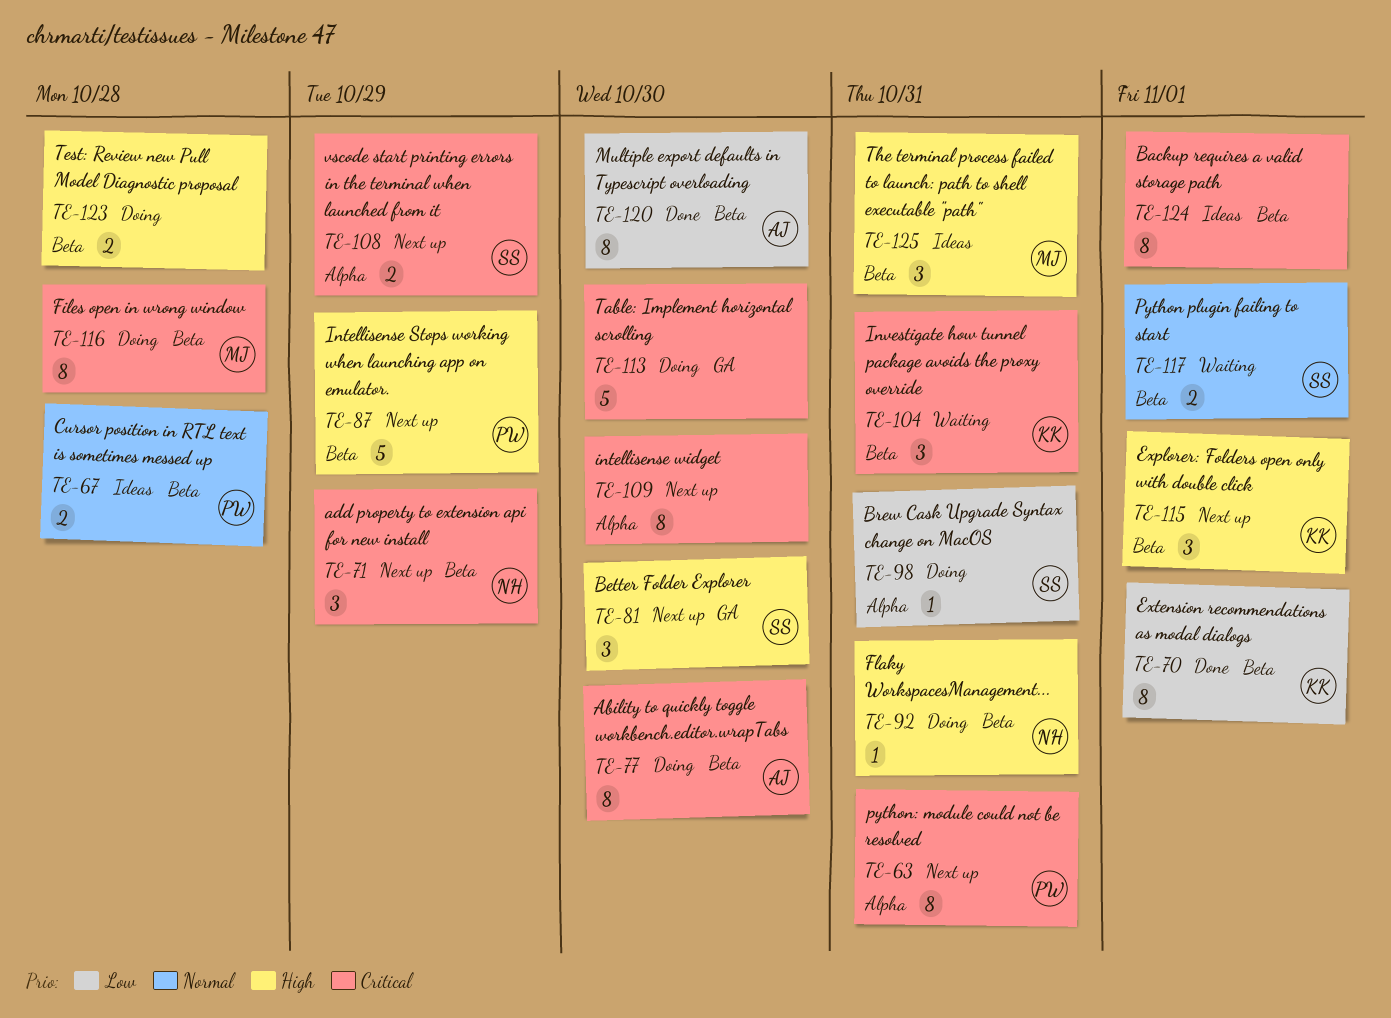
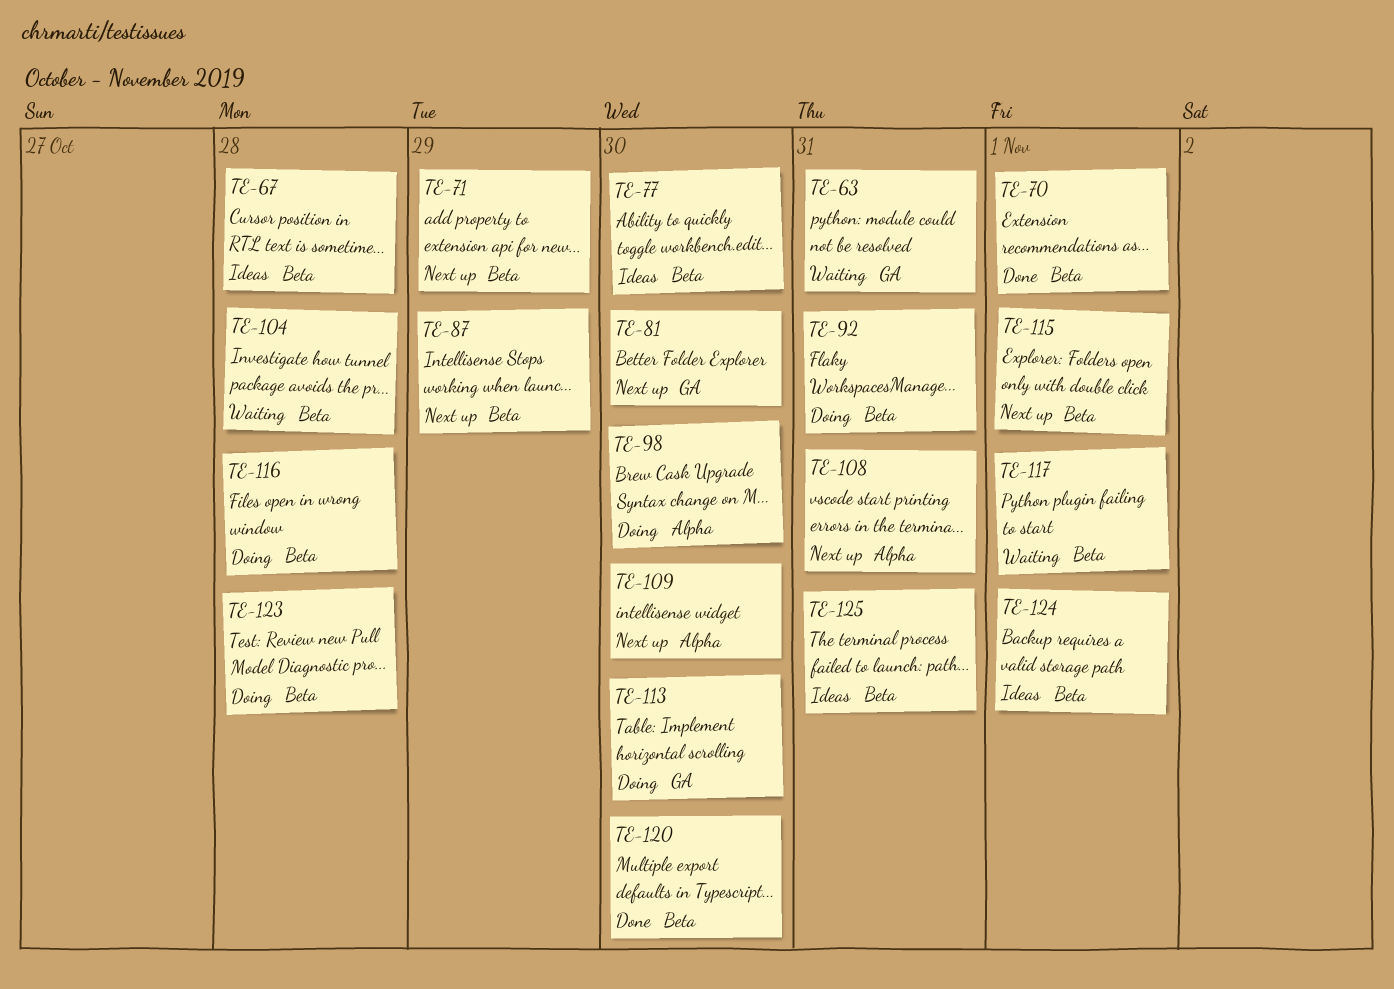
TE-63, status: Next up -> Waiting
TE-63, label: Alpha -> GA
TE-77, status: Doing -> Ideas
TE-98, due: Oct 31 -> Oct 30
TE-104, due: Oct 31 -> Oct 28
TE-108, due: Oct 29 -> Oct 31

